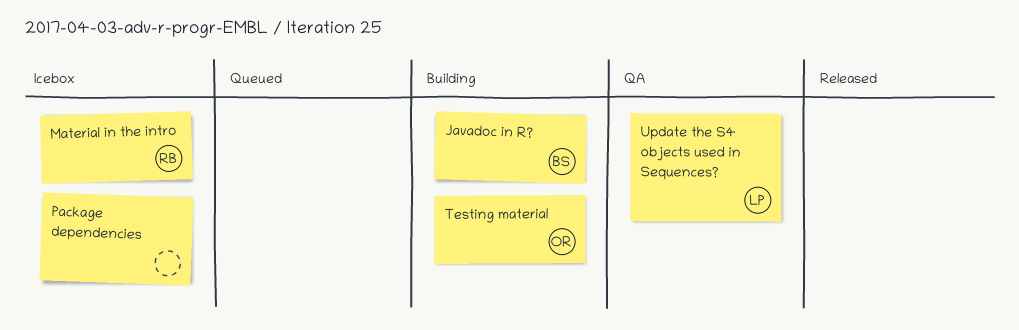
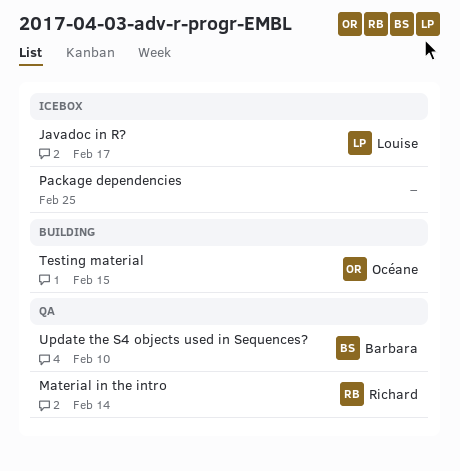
Javadoc in R?, status: Building -> Icebox
Javadoc in R?, owner: Barbara -> Louise
Material in the intro, status: Icebox -> QA
Update the S4 objects used in Sequences?, owner: Louise -> Barbara

